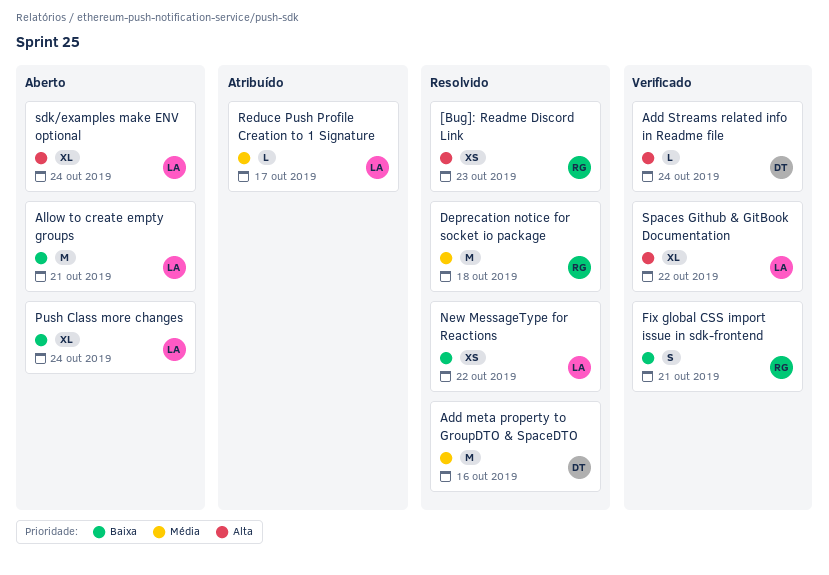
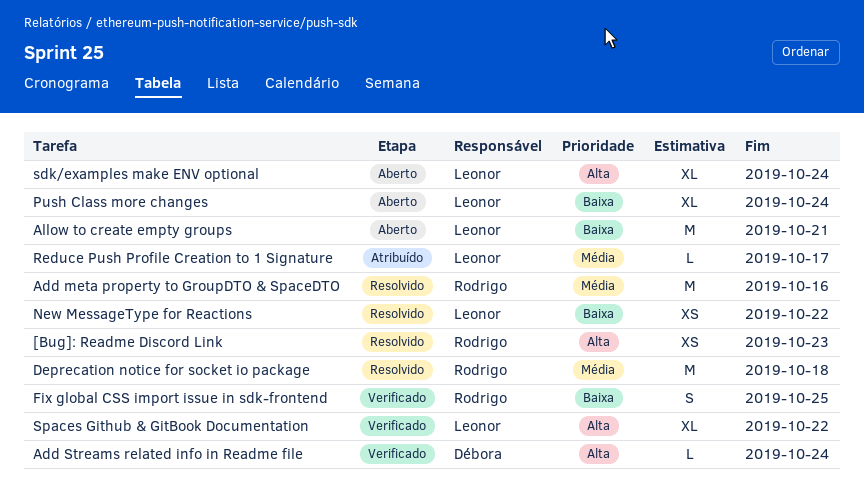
Add meta property to GroupDTO & SpaceDTO, owner: Débora -> Rodrigo
Fix global CSS import issue in sdk-frontend, due: Oct 21 -> Oct 25

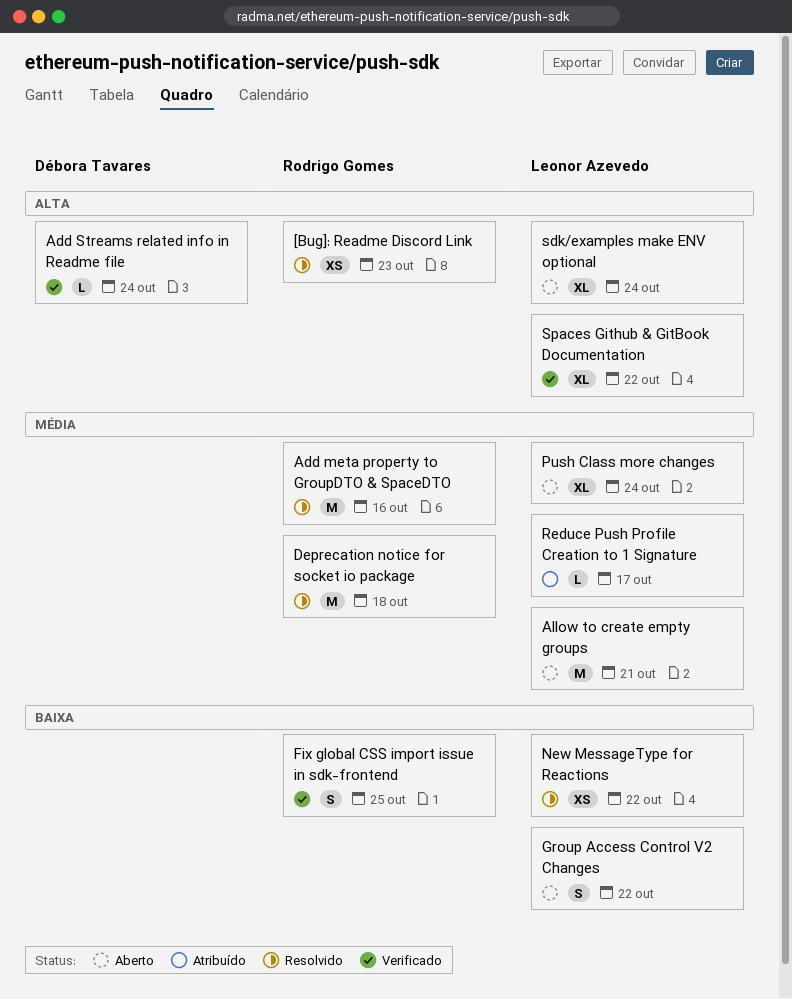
Allow to create empty groups, priority: Baixa -> Média
Group Access Control V2 Changes: none -> present
Push Class more changes, priority: Baixa -> Média

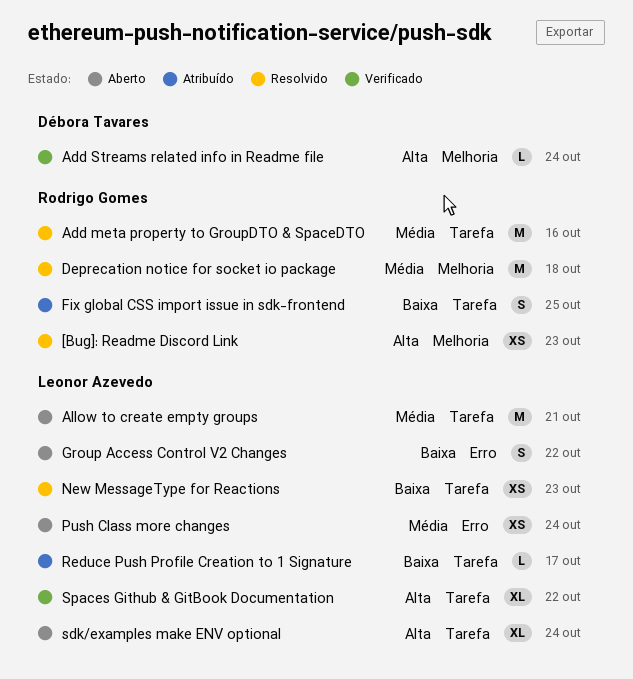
Fix global CSS import issue in sdk-frontend, status: Verificado -> Atribuído
New MessageType for Reactions, due: Oct 22 -> Oct 23
Push Class more changes, estimate: XL -> XS
Reduce Push Profile Creation to 1 Signature, priority: Média -> Baixa

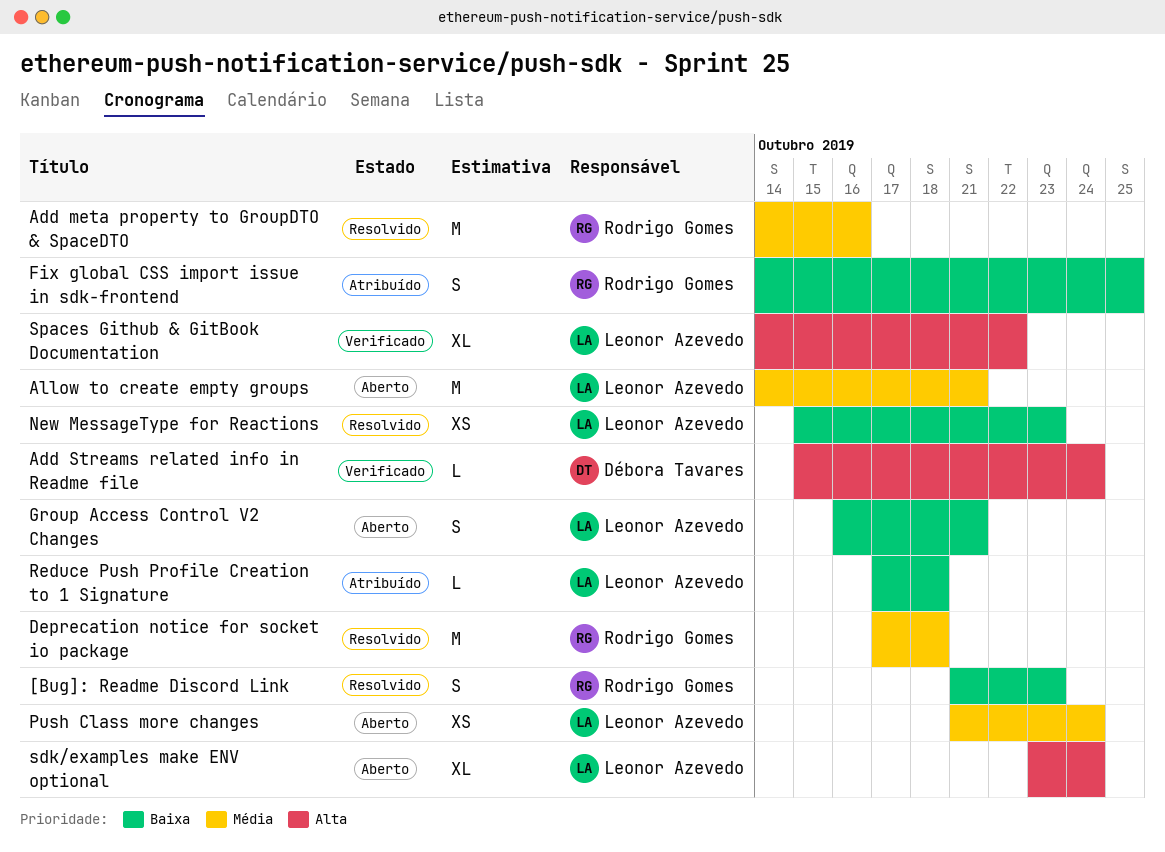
[Bug]: Readme Discord Link, priority: Alta -> Baixa
[Bug]: Readme Discord Link, estimate: XS -> S
Group Access Control V2 Changes, due: Oct 22 -> Oct 21
Reduce Push Profile Creation to 1 Signature, due: Oct 17 -> Oct 18

